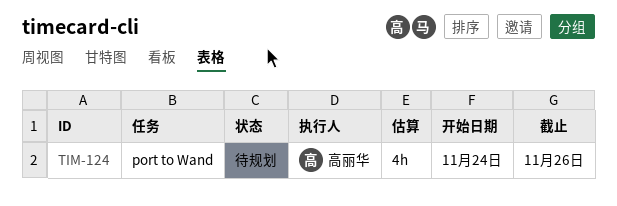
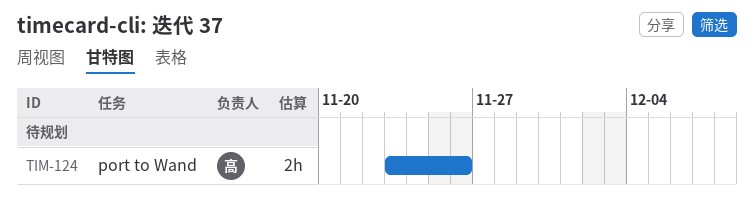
TIM-124, estimate: 4h -> 2h
TIM-124, start: Nov 24 -> Nov 23

